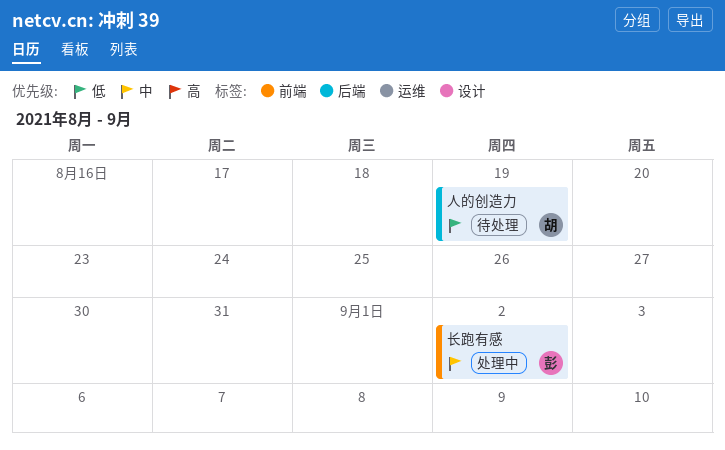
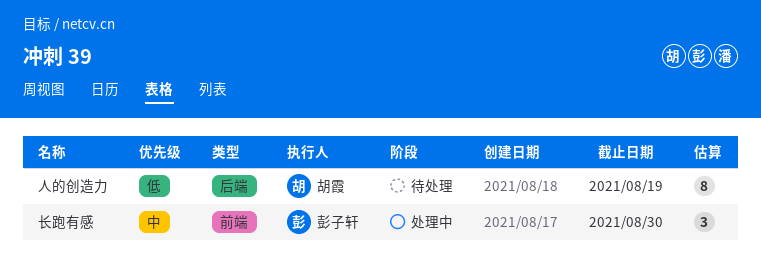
长跑有感, due: Sep 2 -> Aug 30

